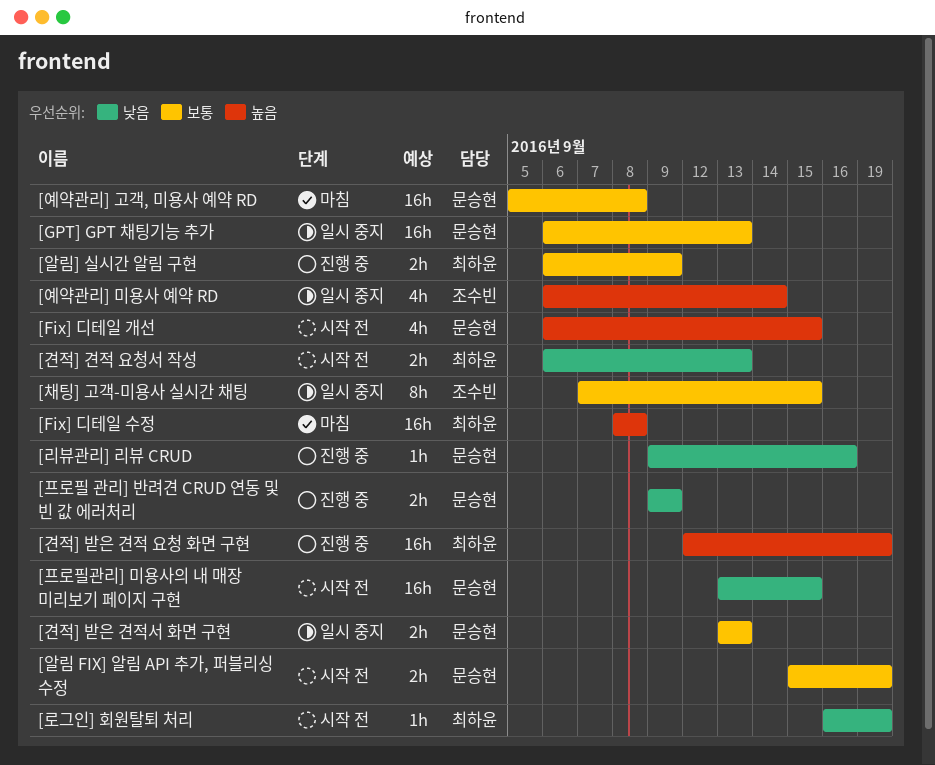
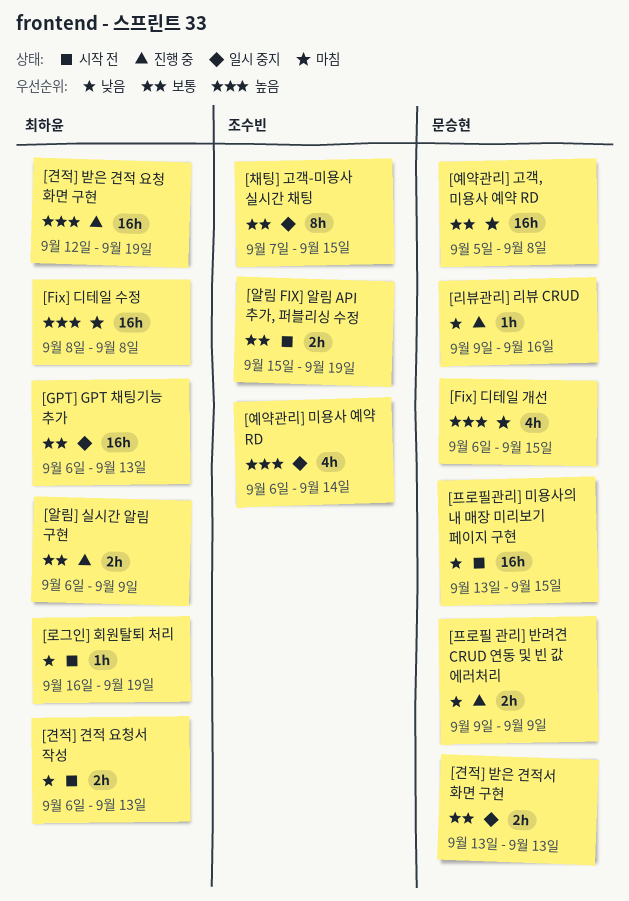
[Fix] 디테일 개선, status: 시작 전 -> 마침
[GPT] GPT 채팅기능 추가, owner: 문승현 -> 최하윤
[알림 FIX] 알림 API 추가, 퍼블리싱 수정, owner: 문승현 -> 조수빈

